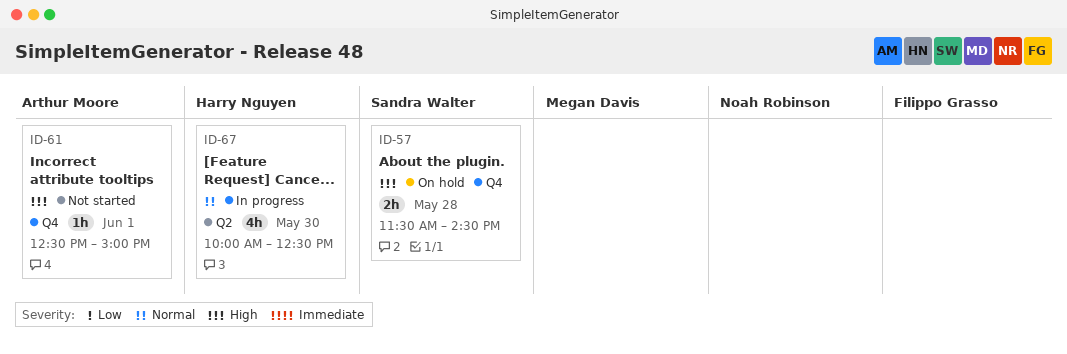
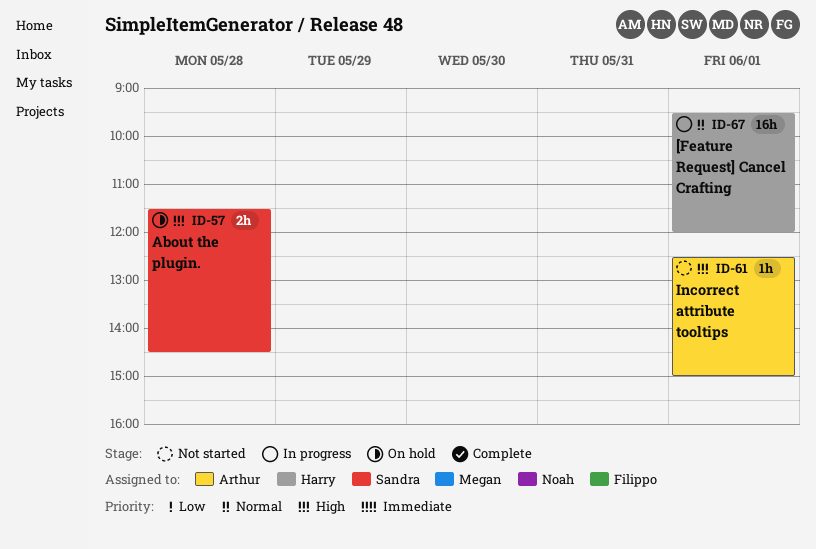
ID-67, estimate: 4h -> 16h
ID-67, day: May 30 -> Jun 1
ID-67, begins: 10:00 -> 09:30
ID-67, ends: 12:30 -> 12:00

